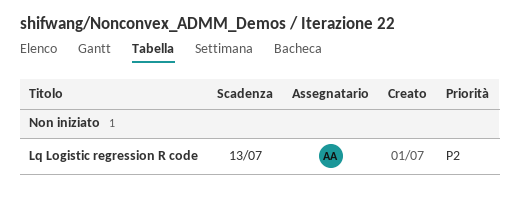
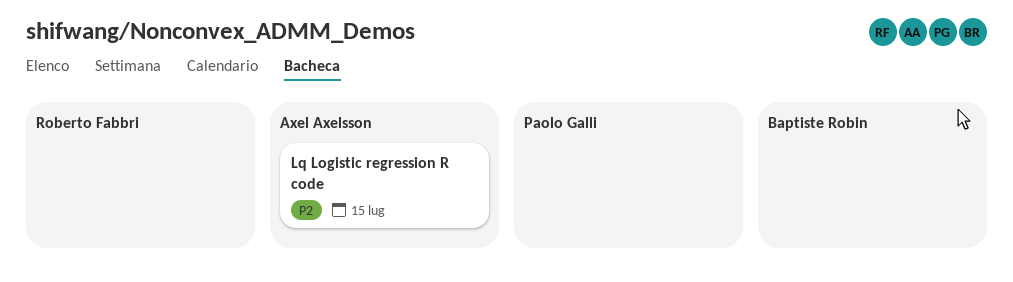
Lq Logistic regression R code, due: Jul 13 -> Jul 15

